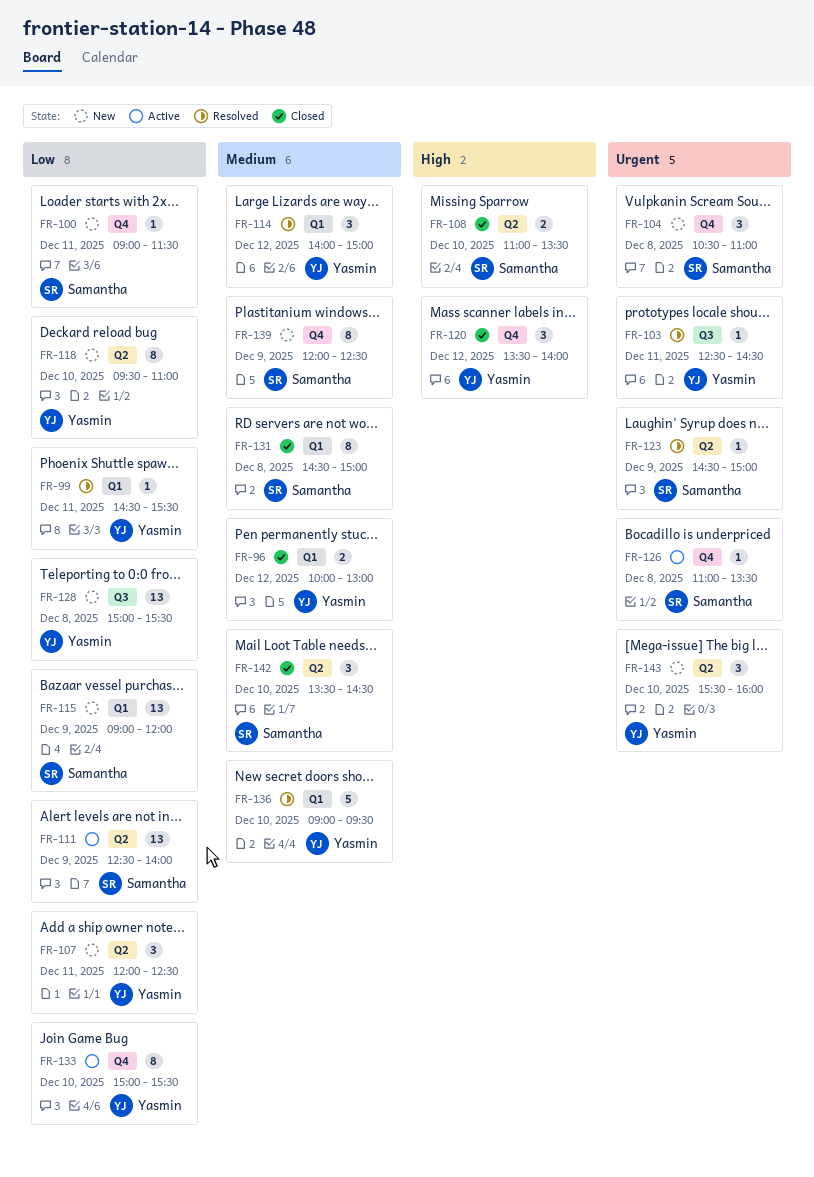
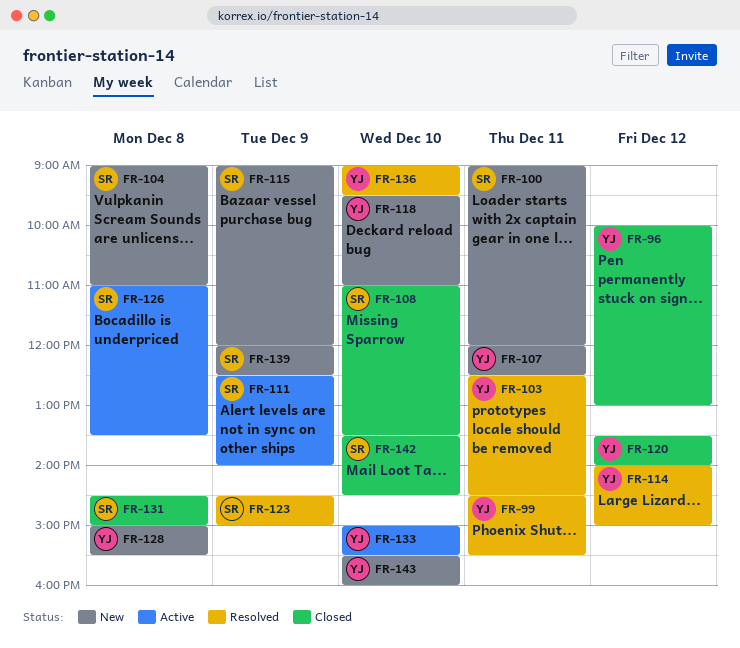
FR-100, ends: 11:30 -> 12:00
FR-104, begins: 10:30 -> 09:00

